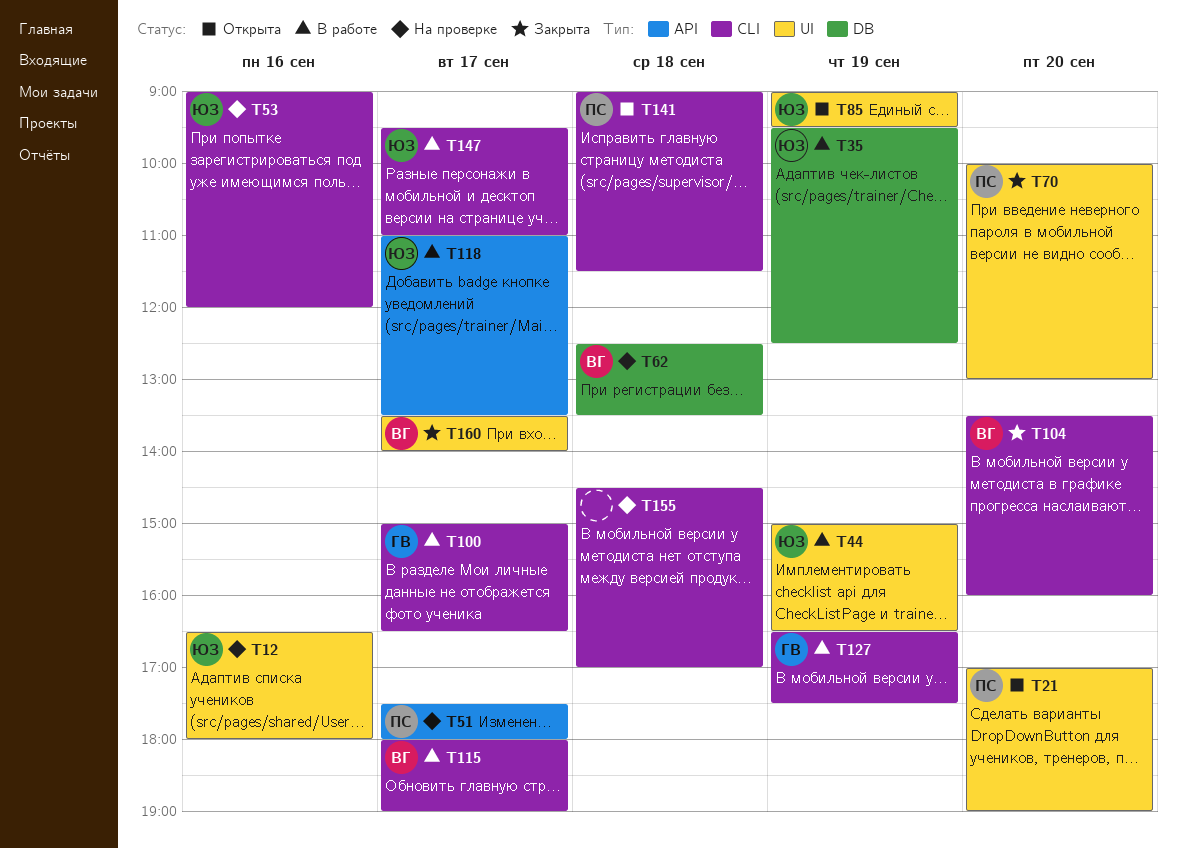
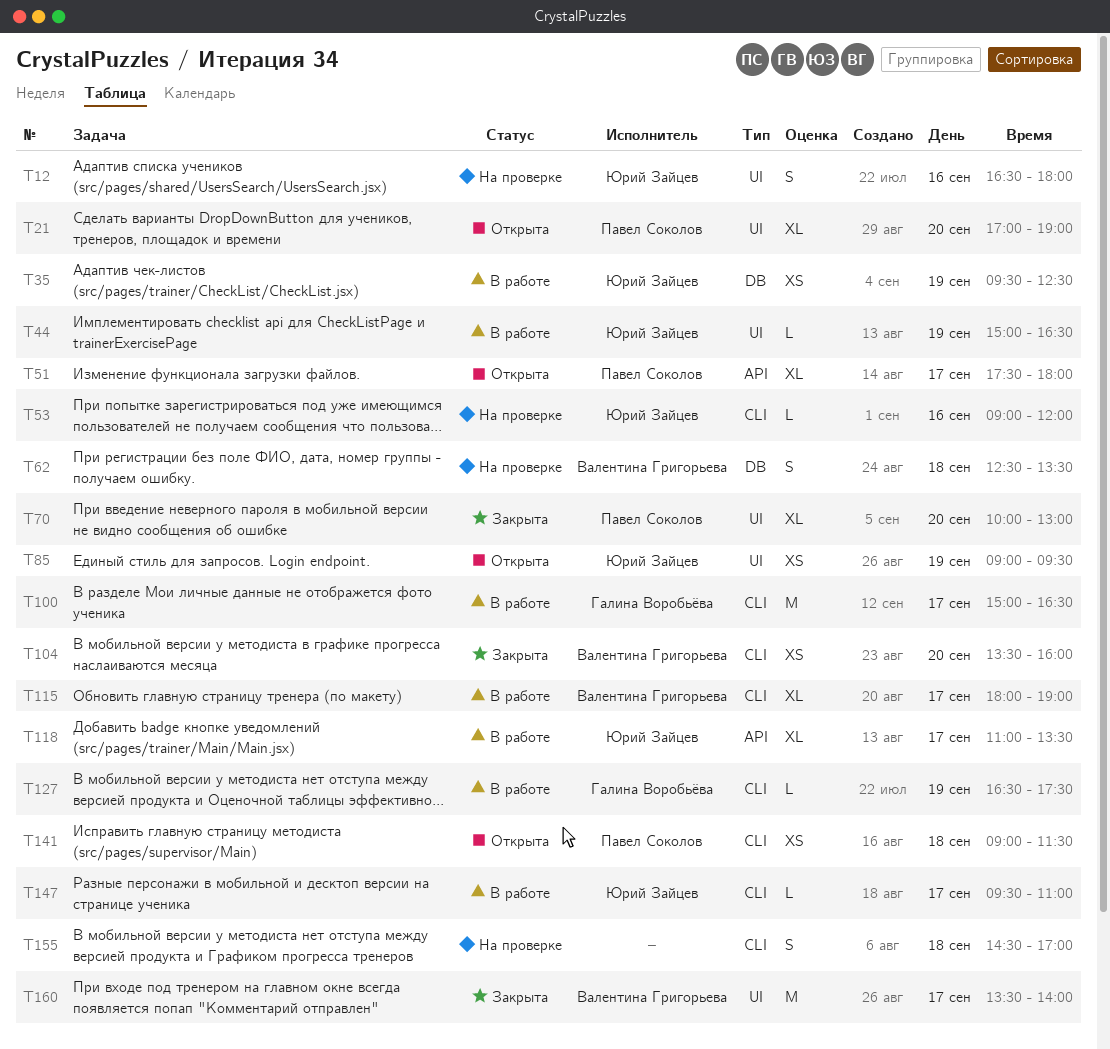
T51, status: На проверке -> Открыта

